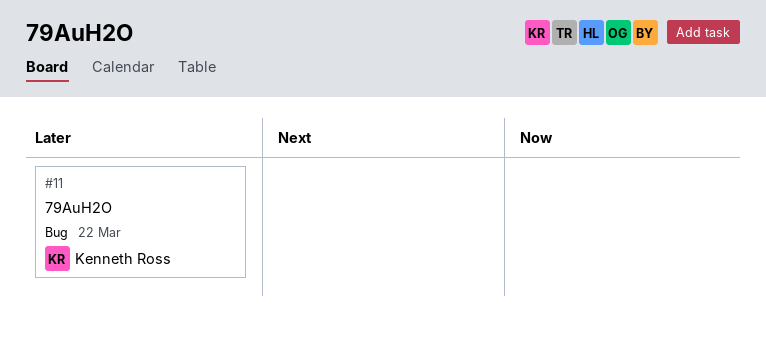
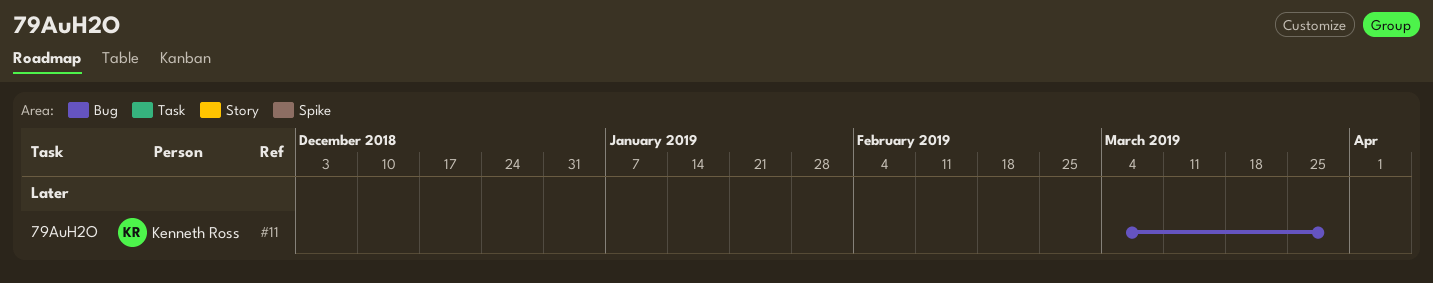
#11, due: Mar 22 -> Mar 29

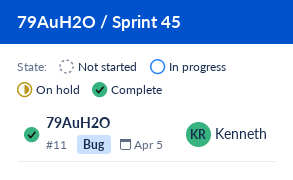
#11, due: Mar 29 -> Apr 5

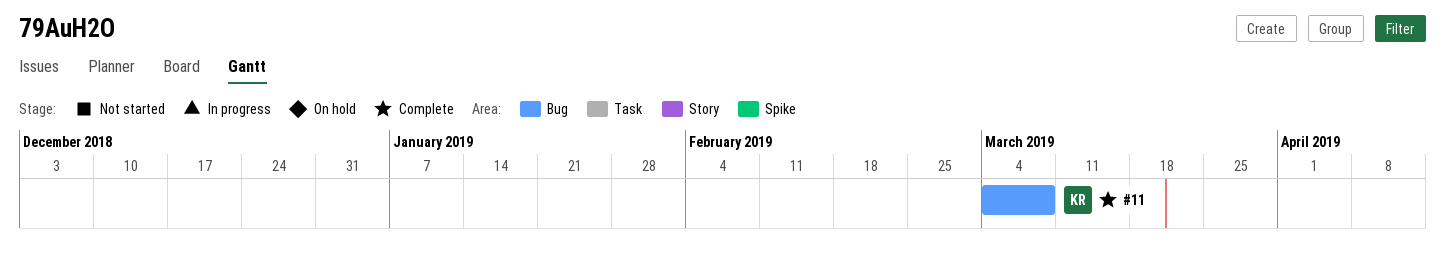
#11, due: Apr 5 -> Mar 8

